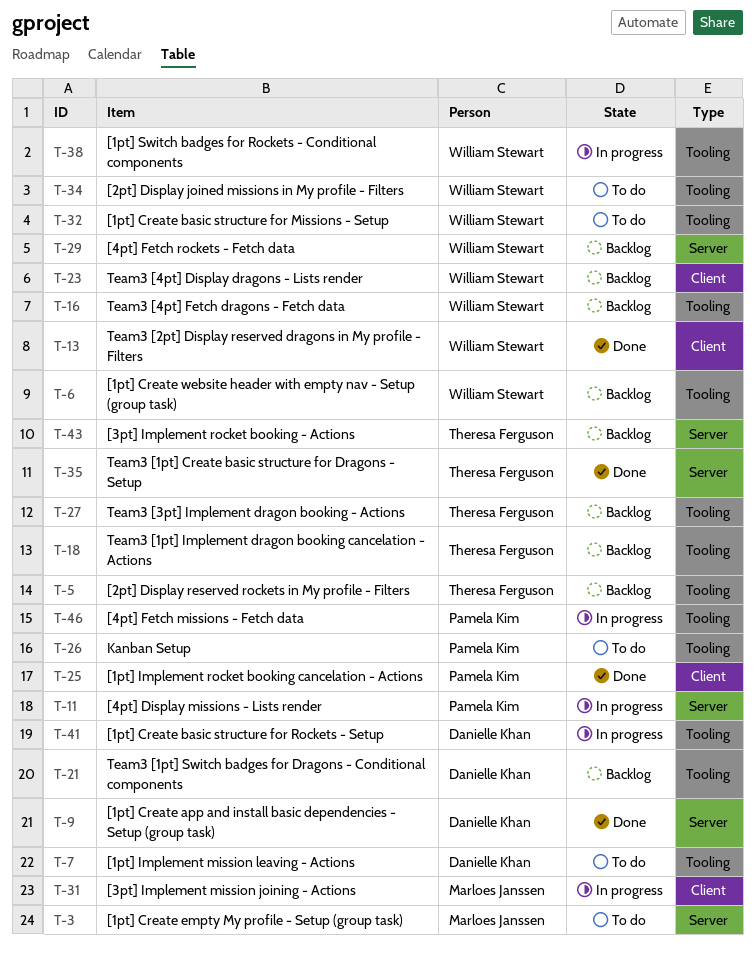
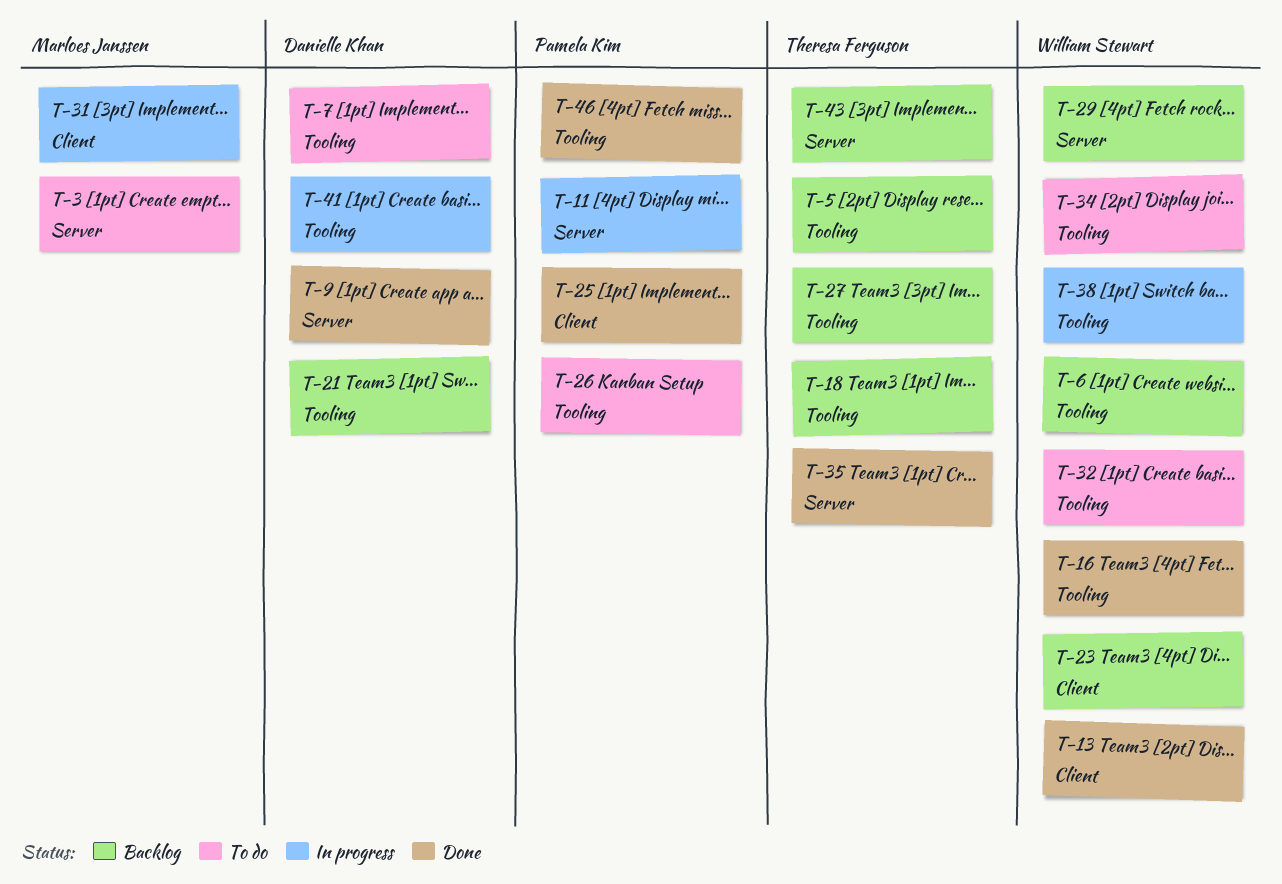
T-16, status: Backlog -> Done
T-46, status: In progress -> Done

